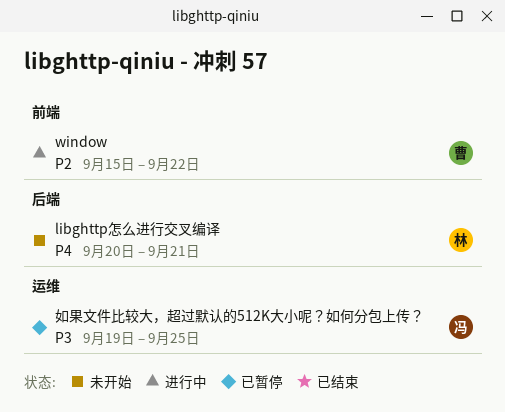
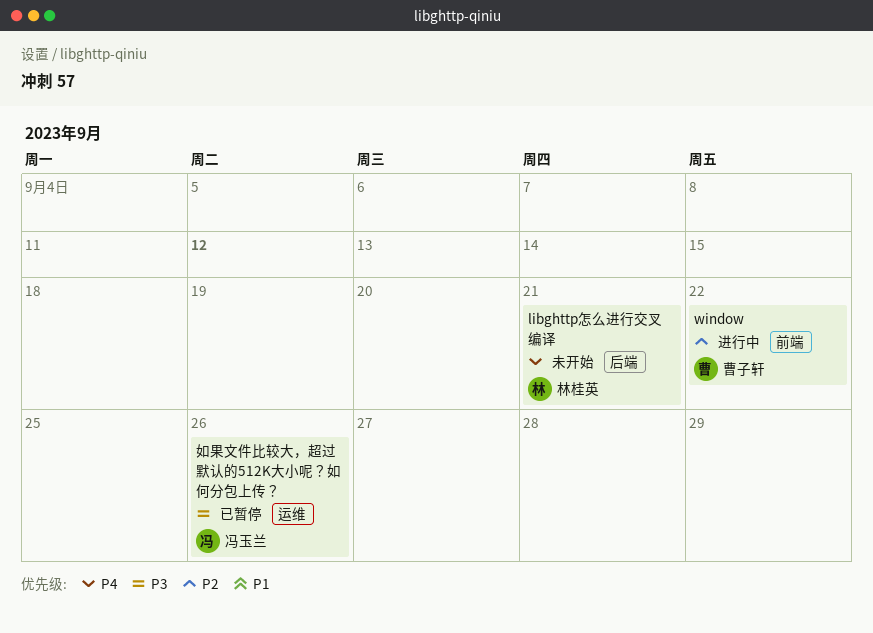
如果文件比较大，超过默认的512K大小呢？如何分包上传？, due: Sep 25 -> Sep 26

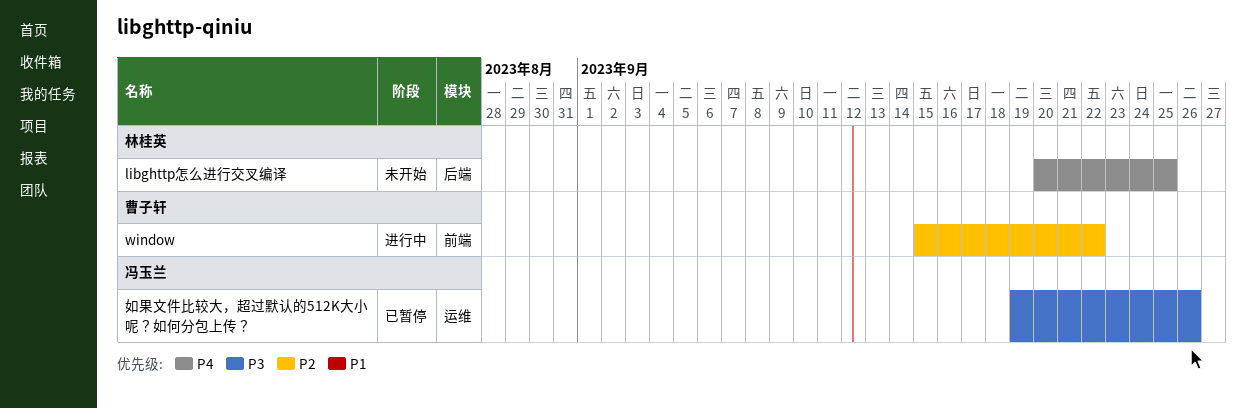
libghttp怎么进行交叉编译, due: Sep 21 -> Sep 25

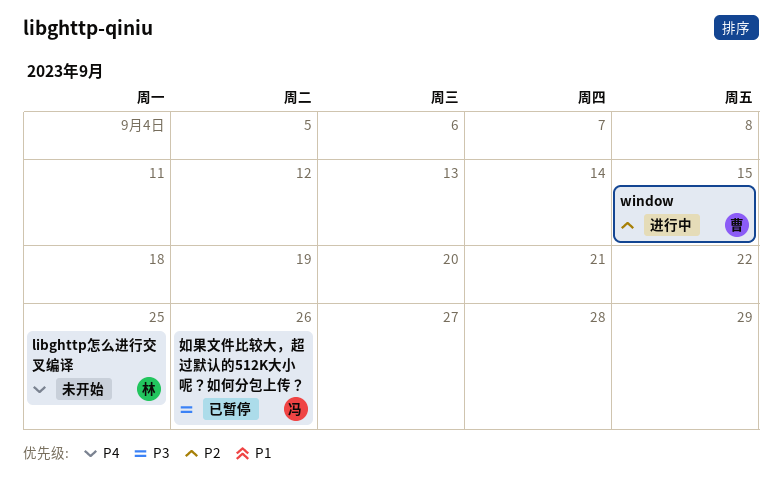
window, due: Sep 22 -> Sep 15

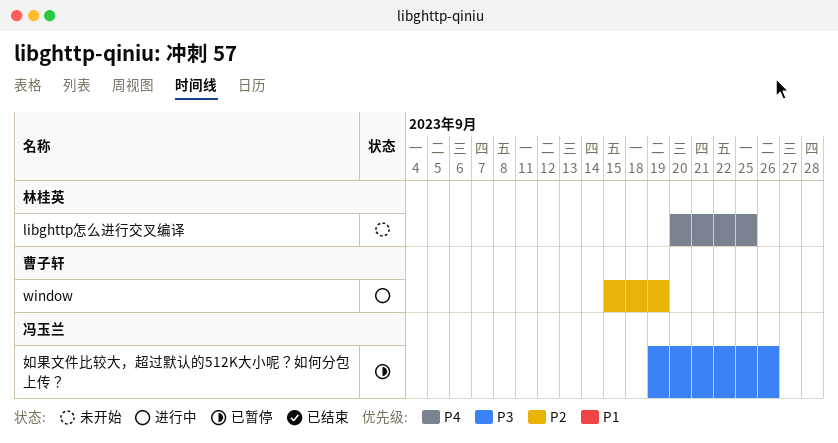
window, due: Sep 15 -> Sep 19

